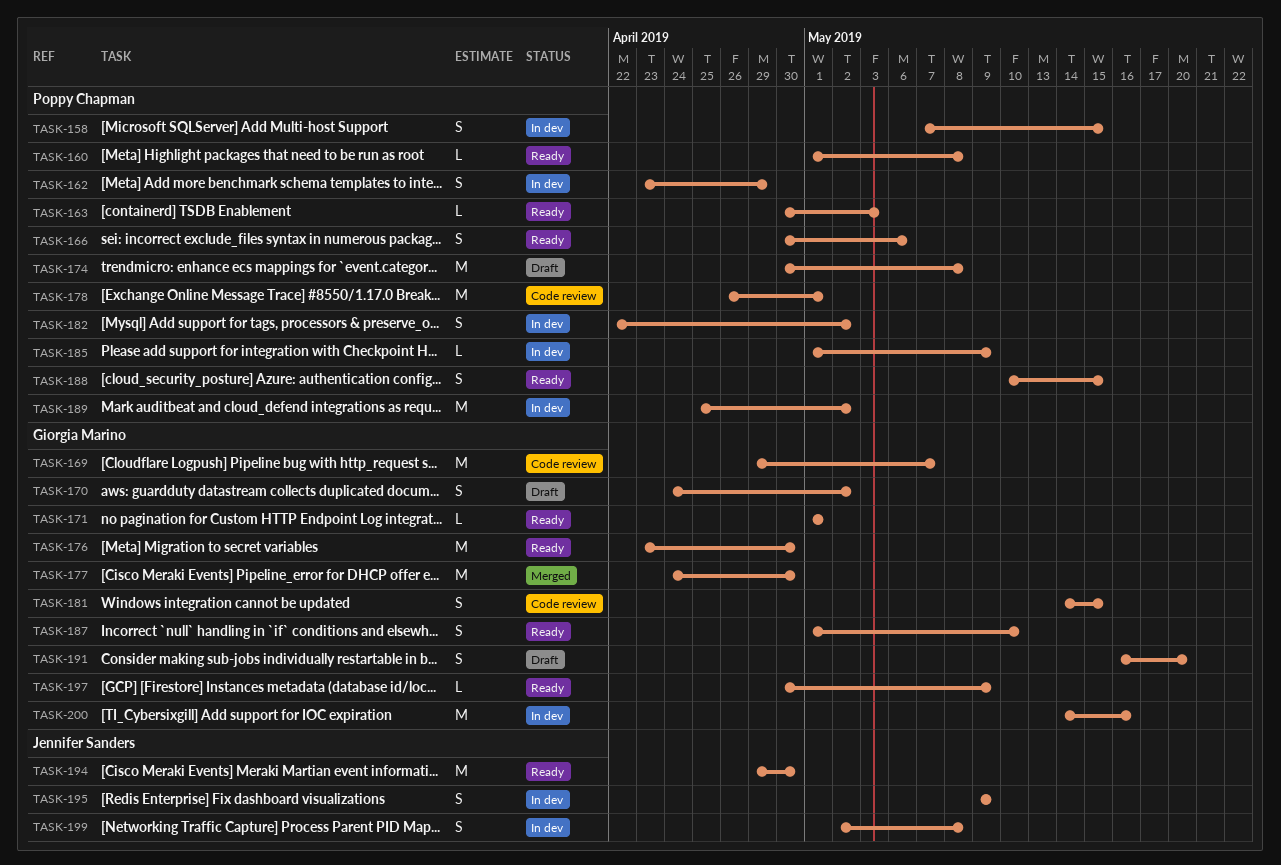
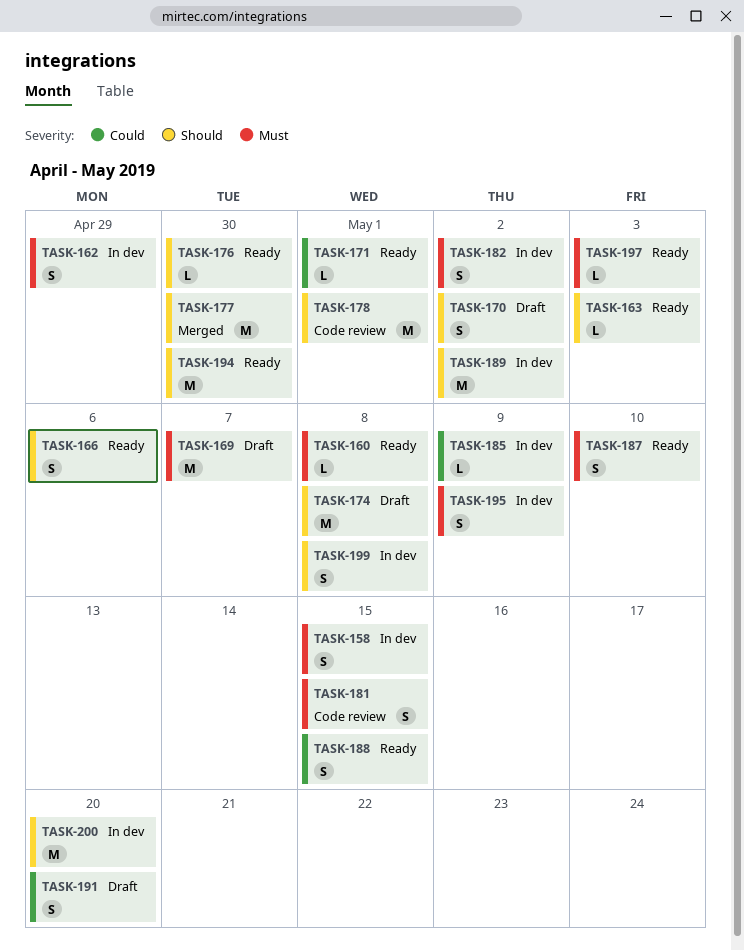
TASK-169, status: Code review -> Draft
TASK-176, estimate: M -> L
TASK-197, due: May 9 -> May 3
TASK-200, due: May 16 -> May 20

